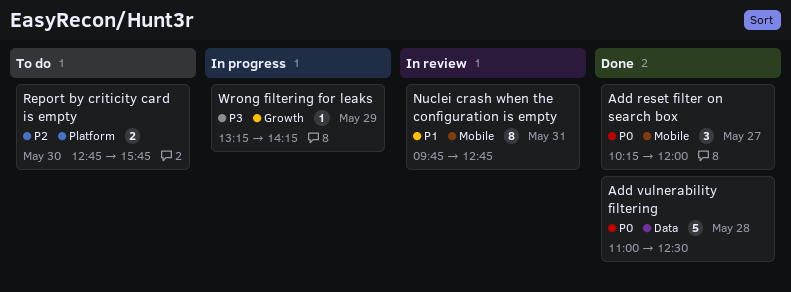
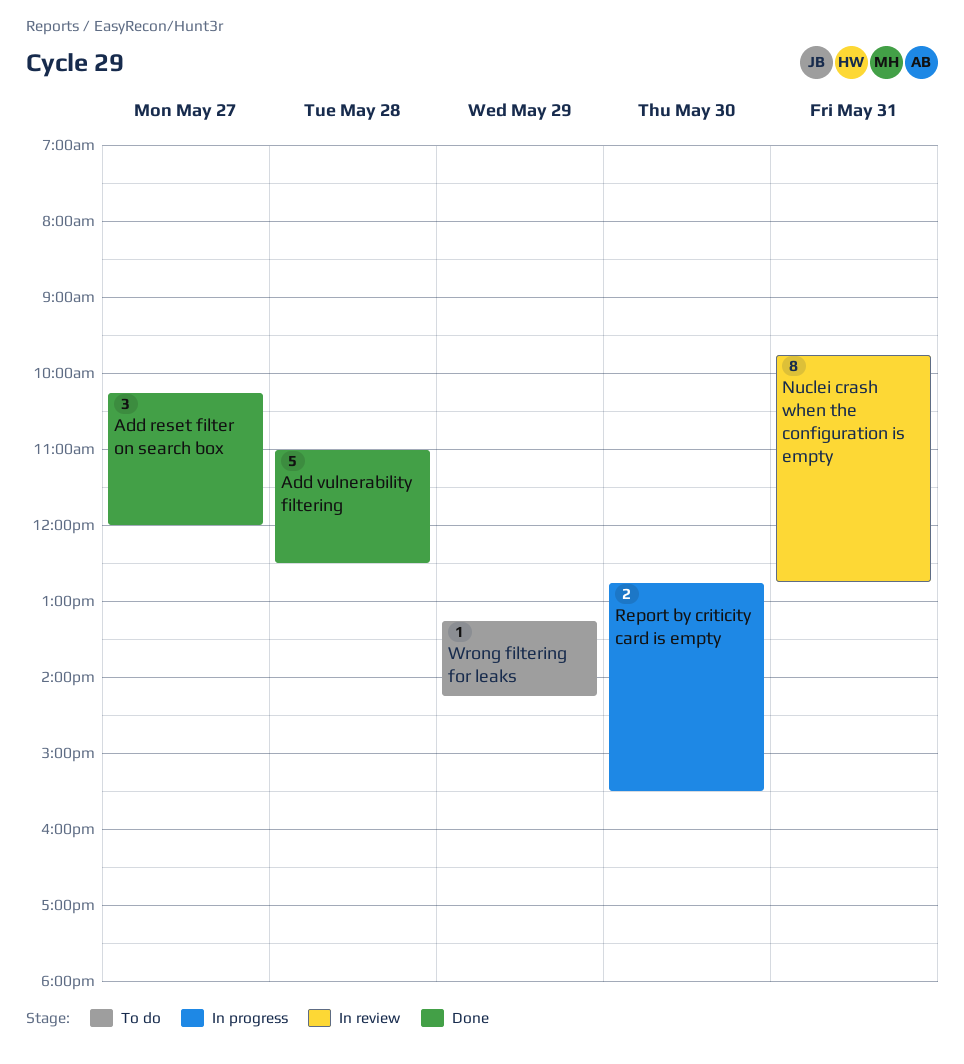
Report by criticity card is empty, status: To do -> In progress
Report by criticity card is empty, ends: 15:45 -> 15:30
Wrong filtering for leaks, status: In progress -> To do

